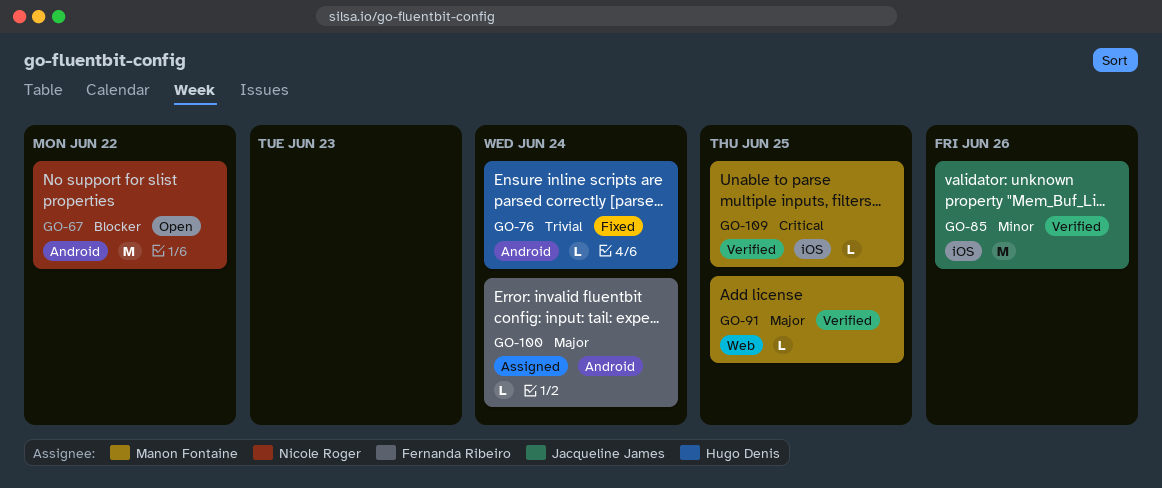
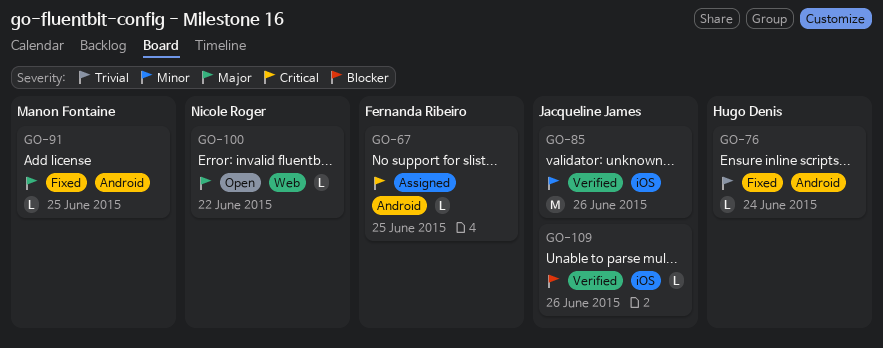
GO-67, status: Open -> Assigned
GO-67, owner: Nicole Roger -> Fernanda Ribeiro
GO-67, priority: Blocker -> Critical
GO-67, estimate: M -> L
GO-67, due: Jun 22 -> Jun 25
GO-91, status: Verified -> Fixed
GO-91, label: Web -> Android
GO-100, status: Assigned -> Open
GO-100, owner: Fernanda Ribeiro -> Nicole Roger
GO-100, label: Android -> Web
GO-100, due: Jun 24 -> Jun 22
GO-109, owner: Manon Fontaine -> Jacqueline James
GO-109, priority: Critical -> Blocker
GO-109, due: Jun 25 -> Jun 26

